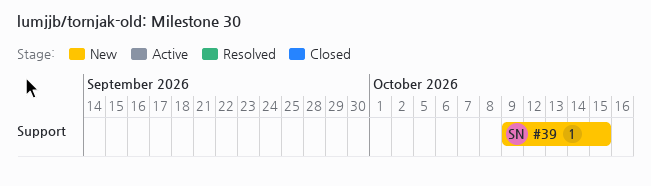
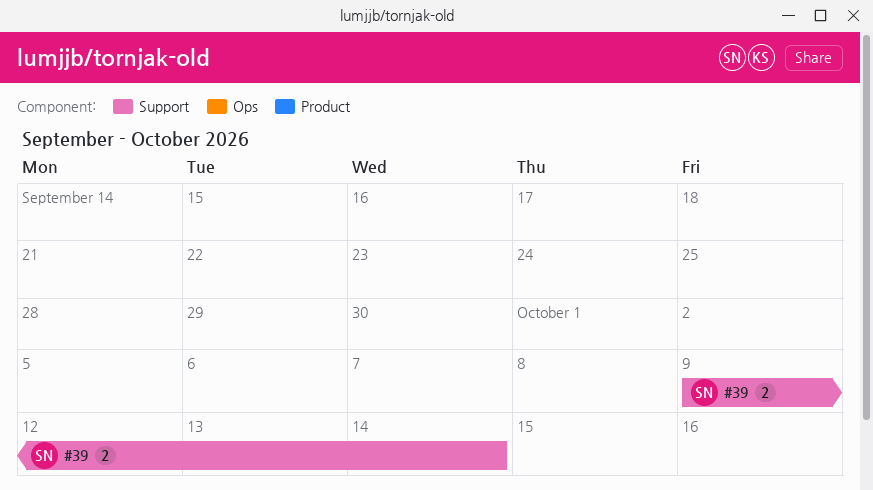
#39, estimate: 1 -> 2
#39, due: Oct 15 -> Oct 14

